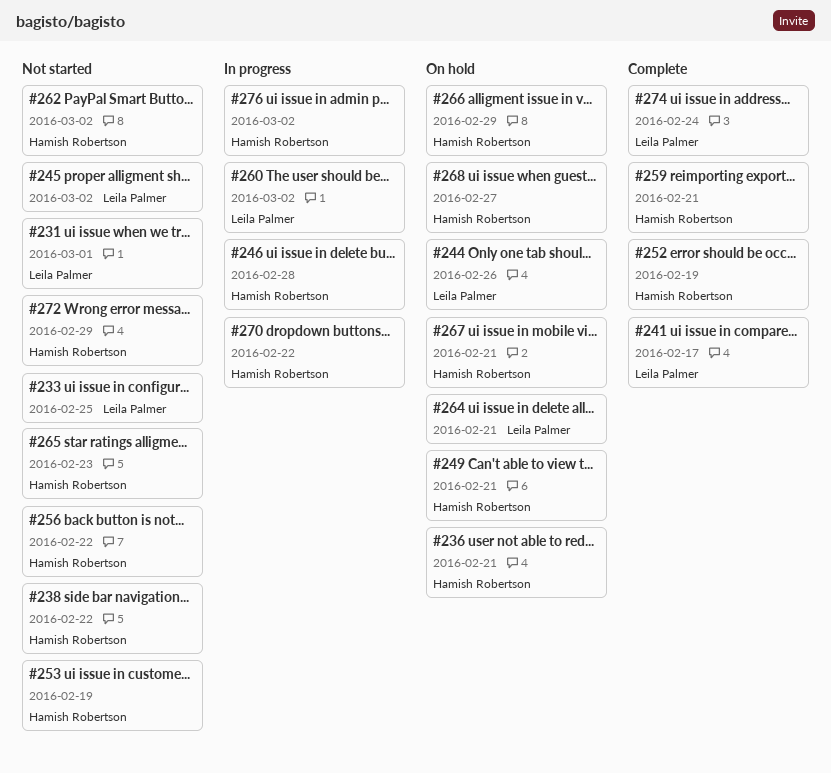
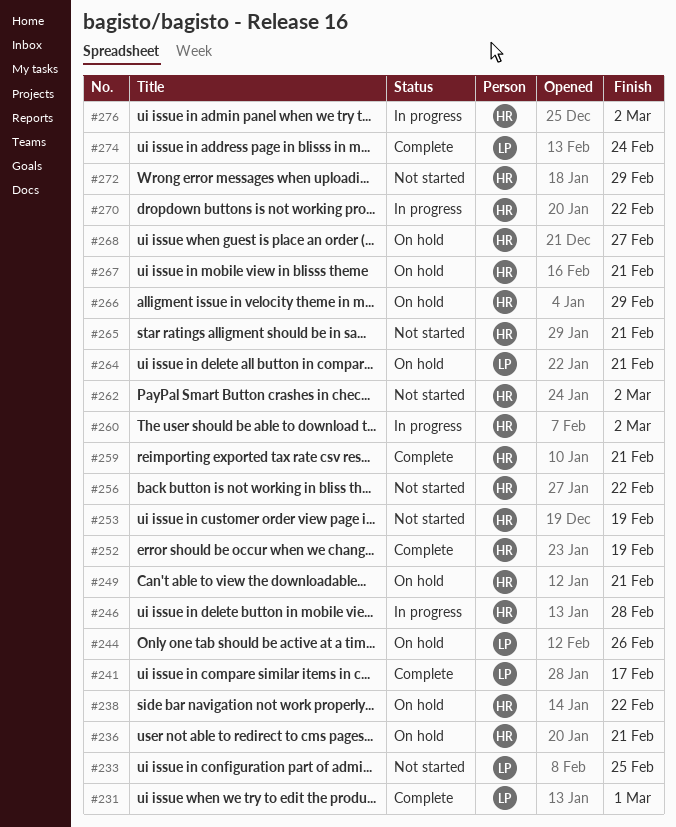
#231, status: Not started -> Complete
#238, status: Not started -> On hold
#245: present -> none
#260, owner: Leila Palmer -> Hamish Robertson
#265, due: Feb 23 -> Feb 21

